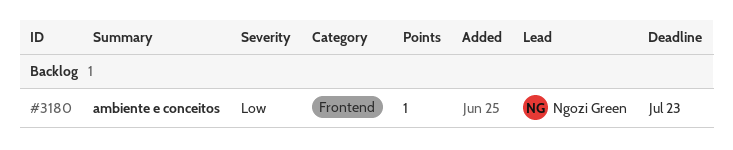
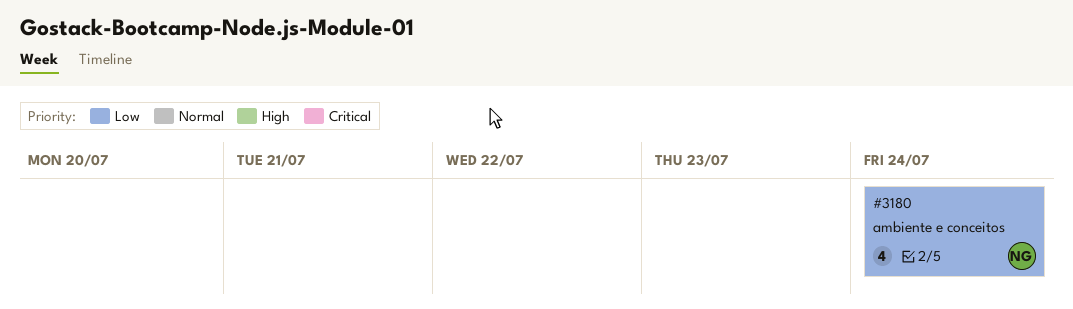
#3180, estimate: 1 -> 4
#3180, due: Jul 23 -> Jul 24

